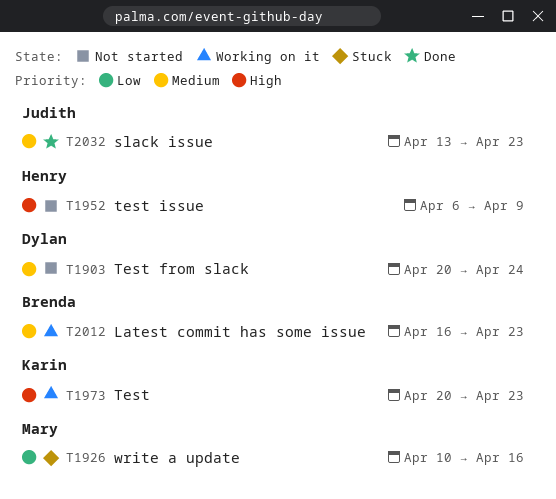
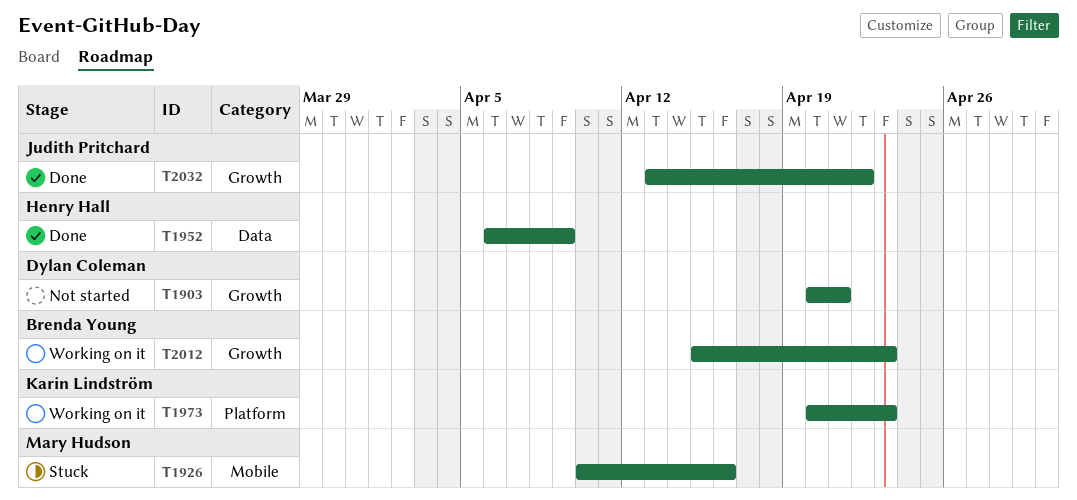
T1903, due: Apr 24 -> Apr 21
T1952, status: Not started -> Done
T2012, start: Apr 16 -> Apr 15
T2032, due: Apr 23 -> Apr 22

